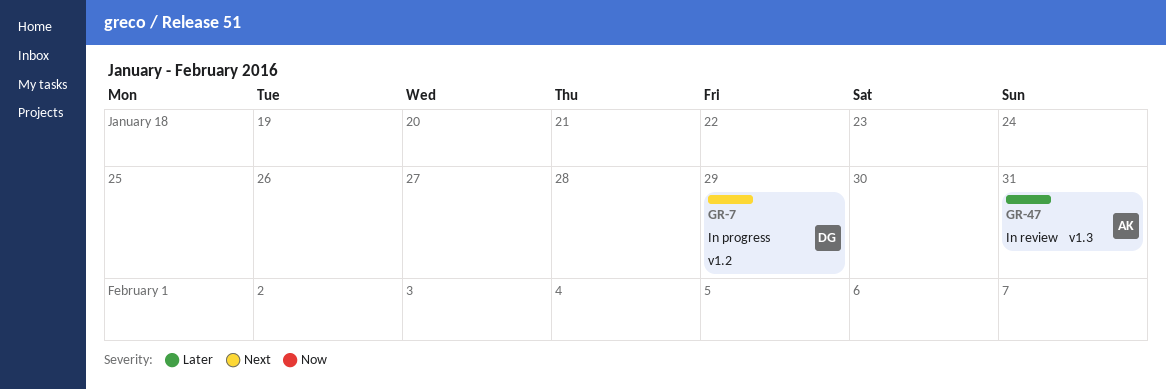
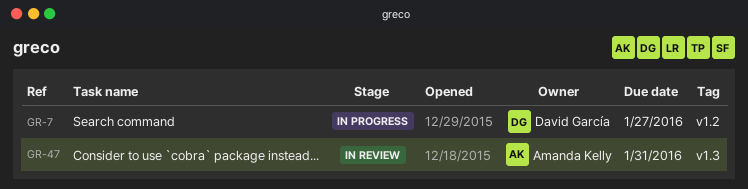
GR-7, due: Jan 29 -> Jan 27

